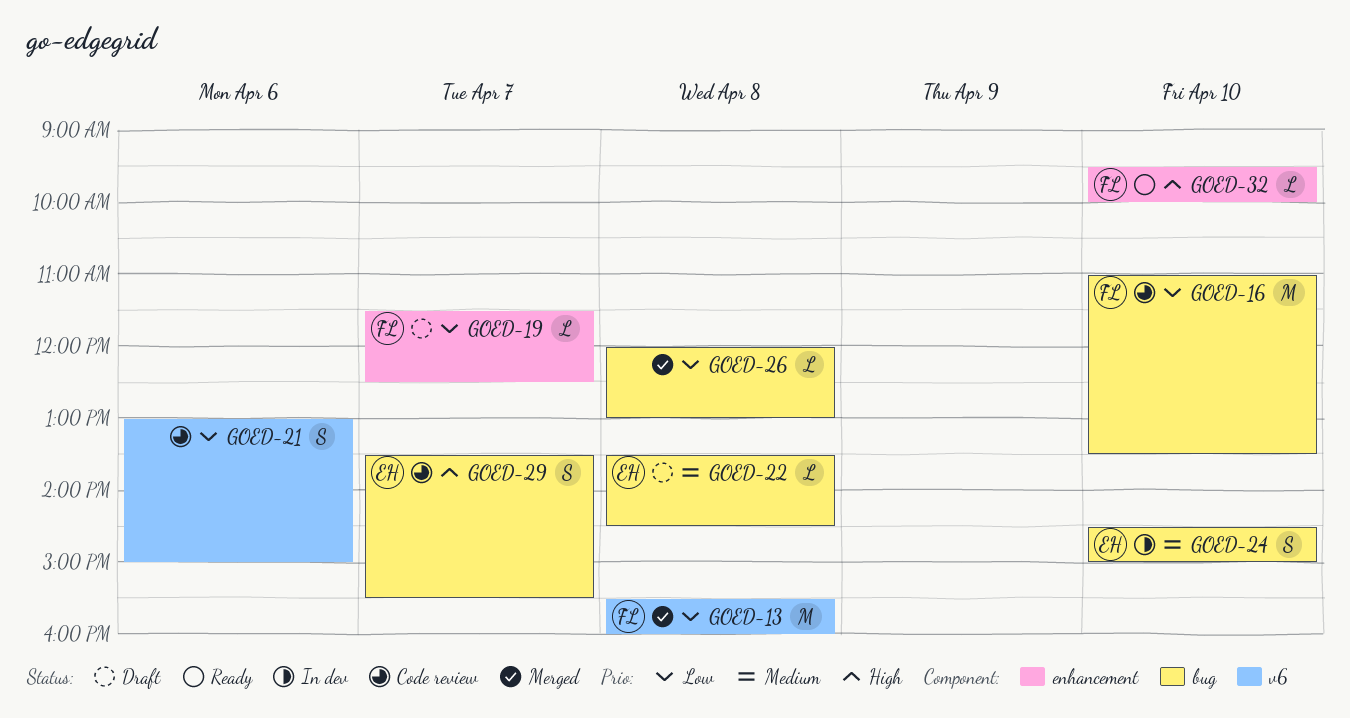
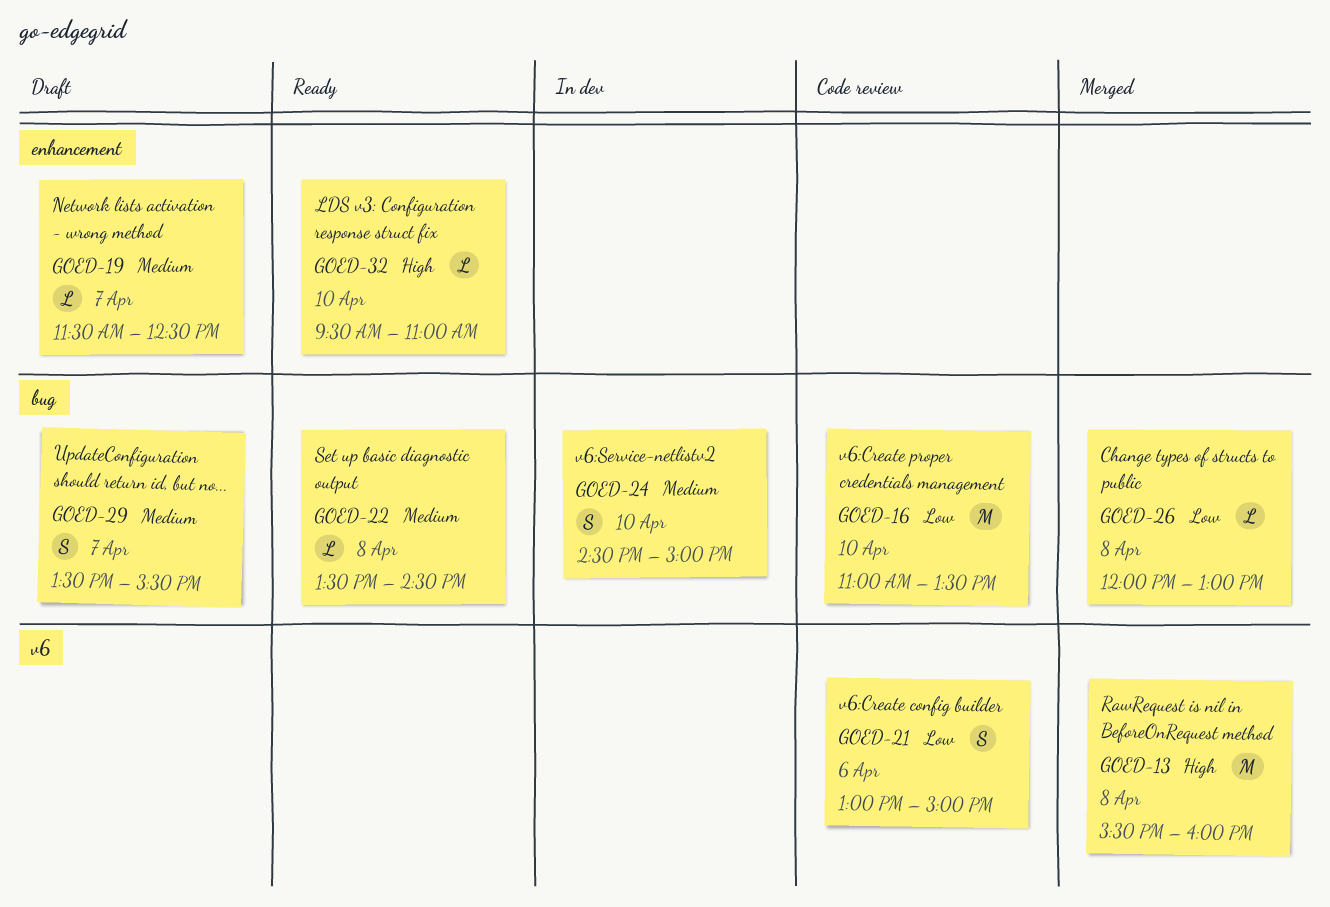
GOED-13, priority: Low -> High
GOED-19, priority: Low -> Medium
GOED-22, status: Draft -> Ready
GOED-29, status: Code review -> Draft
GOED-29, priority: High -> Medium
GOED-32, ends: 10:00 -> 11:00

